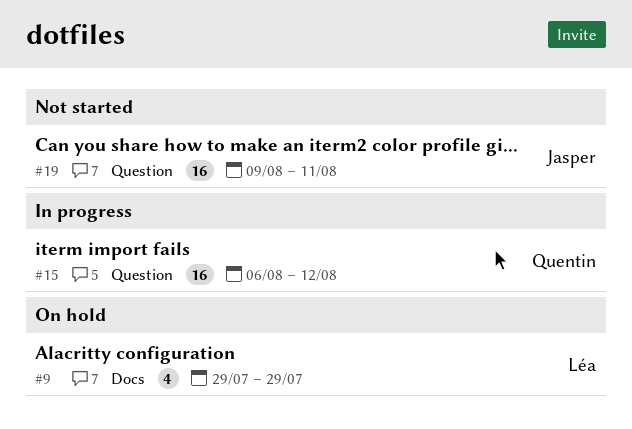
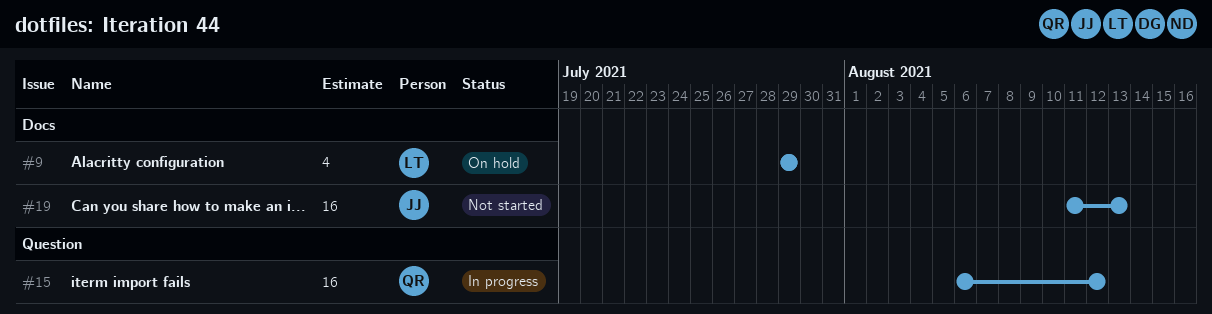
#19, label: Question -> Docs
#19, start: Aug 9 -> Aug 11
#19, due: Aug 11 -> Aug 13

